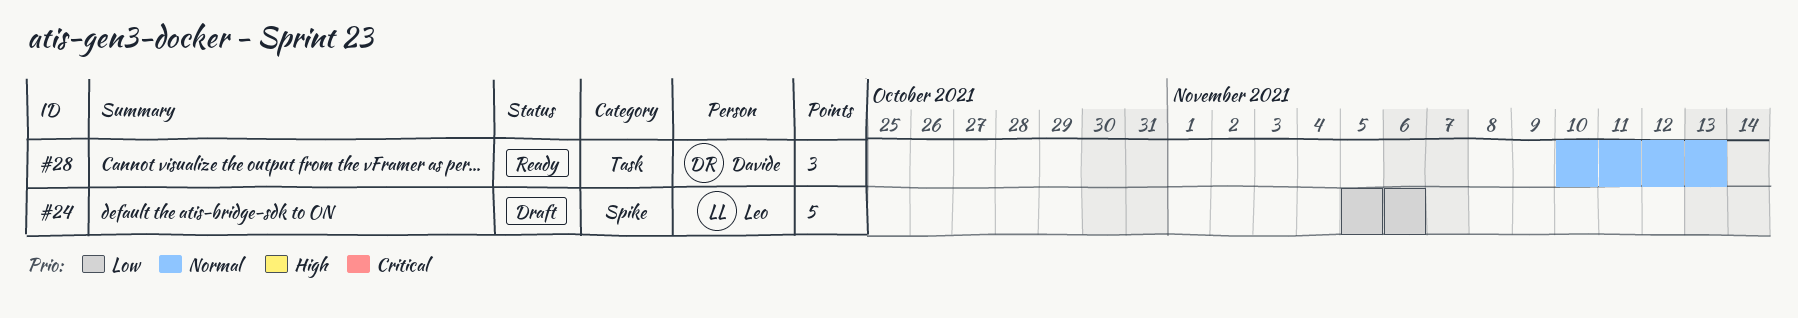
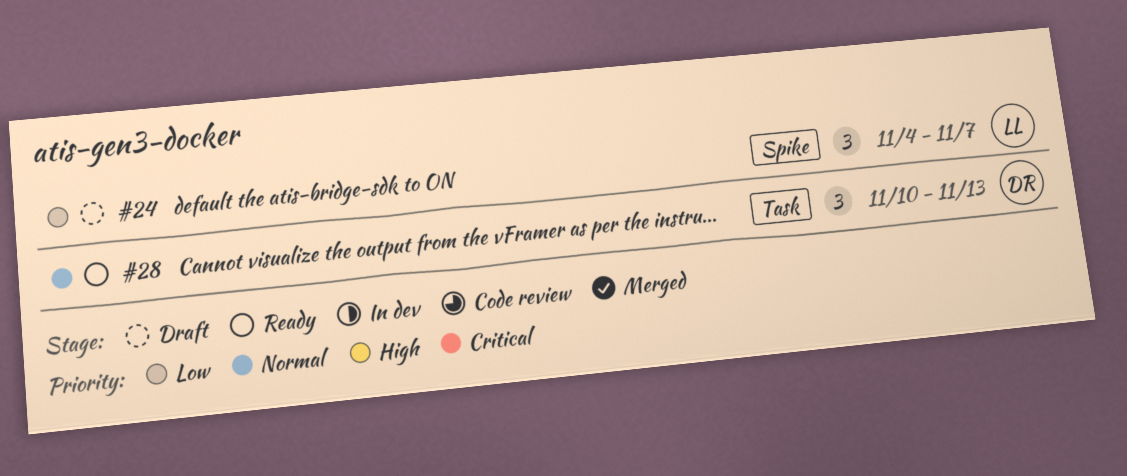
#24, estimate: 5 -> 3
#24, start: Nov 5 -> Nov 4
#24, due: Nov 6 -> Nov 7

